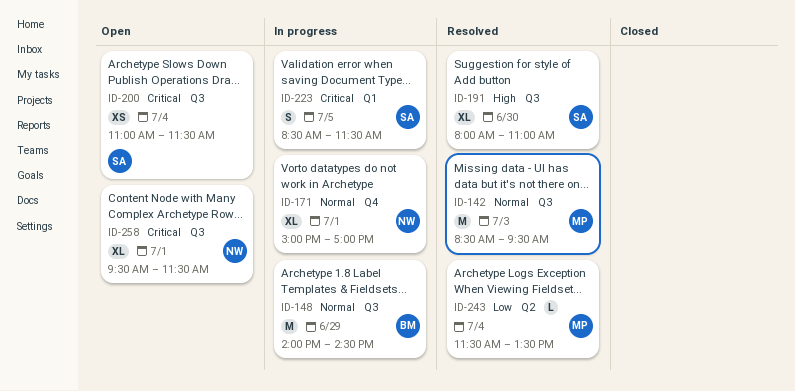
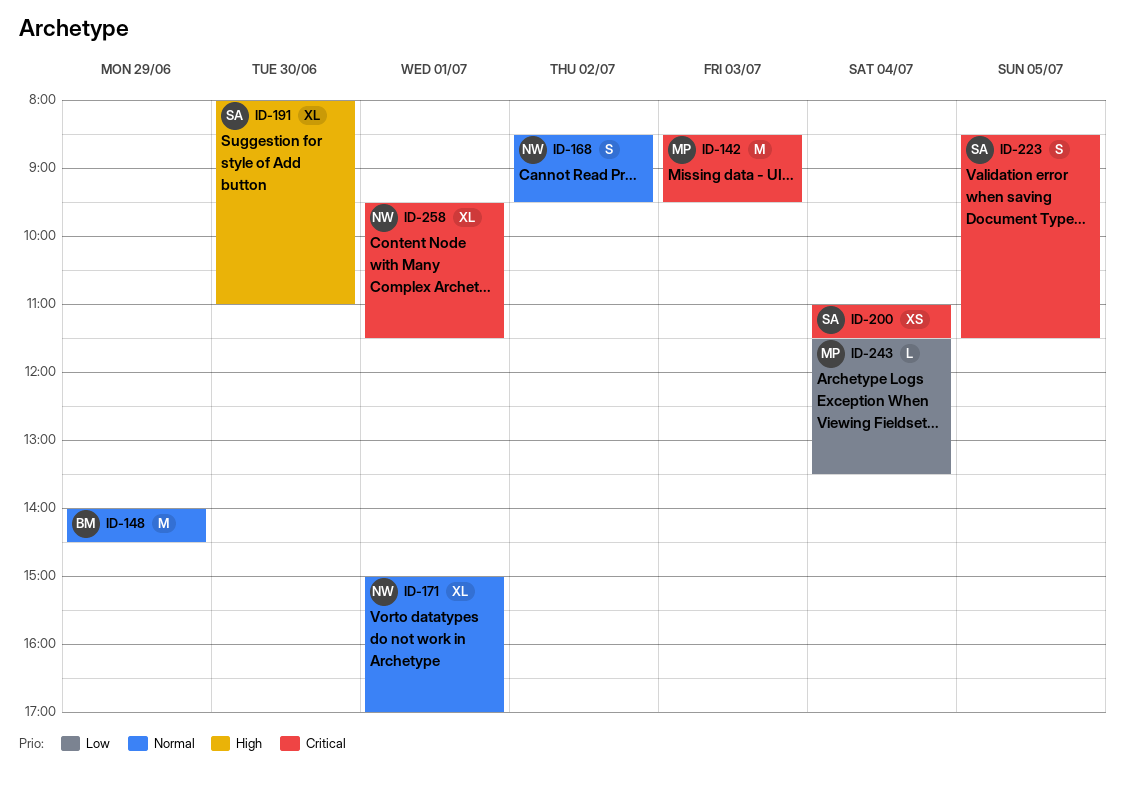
ID-142, priority: Normal -> Critical
ID-168: none -> present

